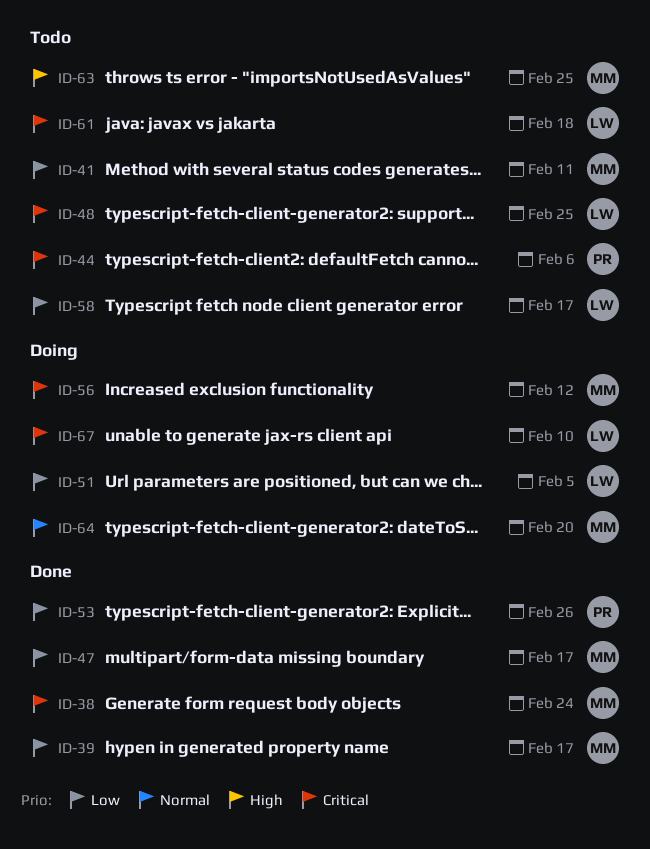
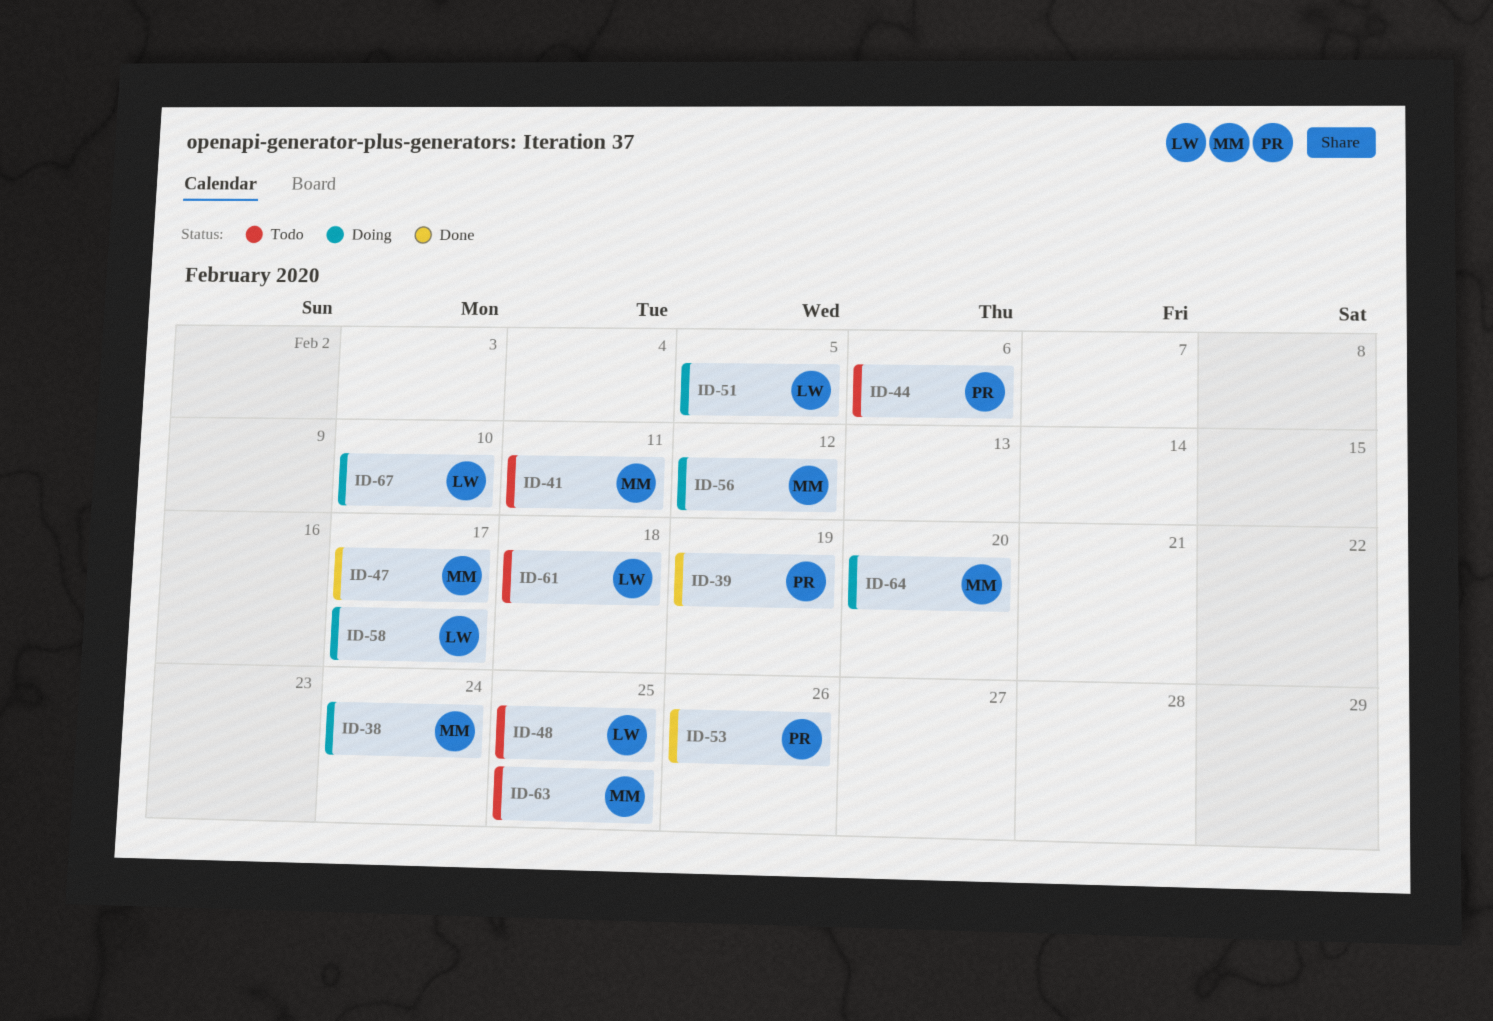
ID-38, status: Done -> Doing
ID-39, owner: MM -> PR
ID-39, due: Feb 17 -> Feb 19
ID-58, status: Todo -> Doing

